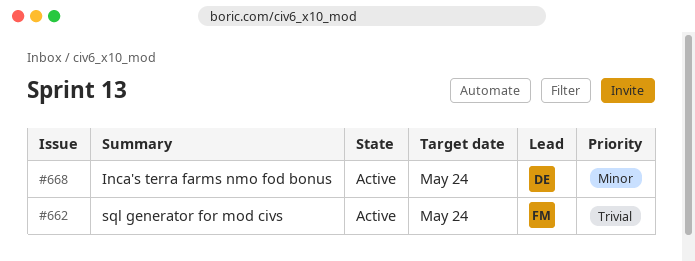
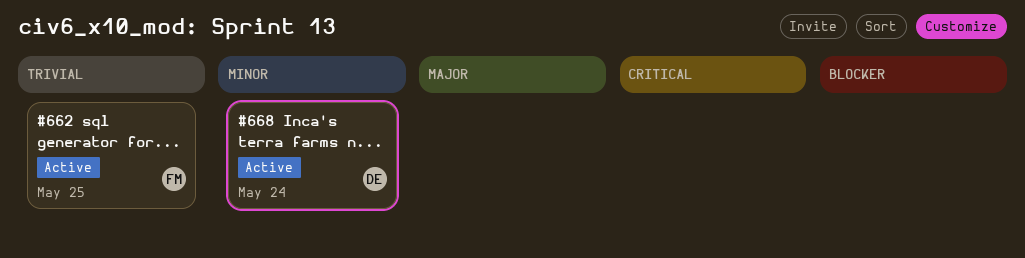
#662, due: May 24 -> May 25

